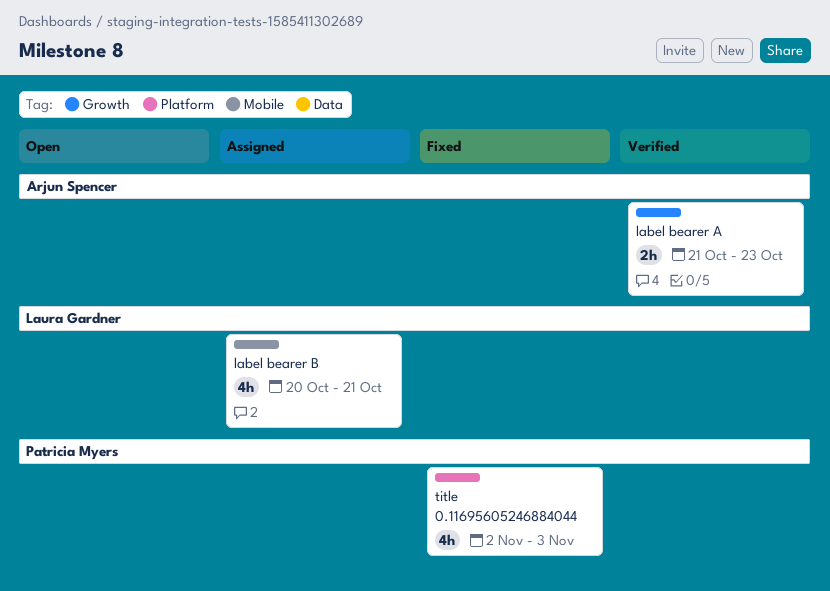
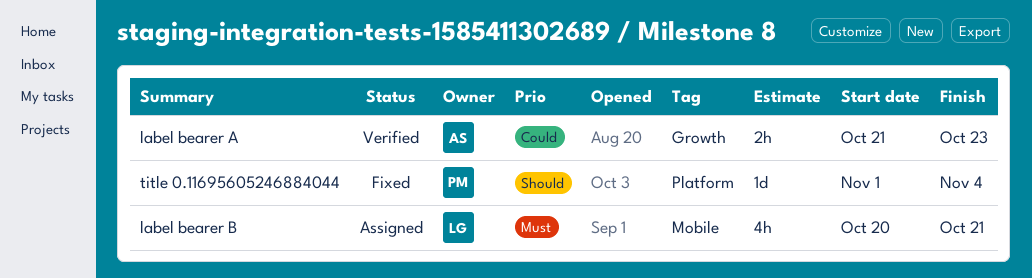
title 0.11695605246884044, estimate: 4h -> 1d
title 0.11695605246884044, start: Nov 2 -> Nov 1
title 0.11695605246884044, due: Nov 3 -> Nov 4

